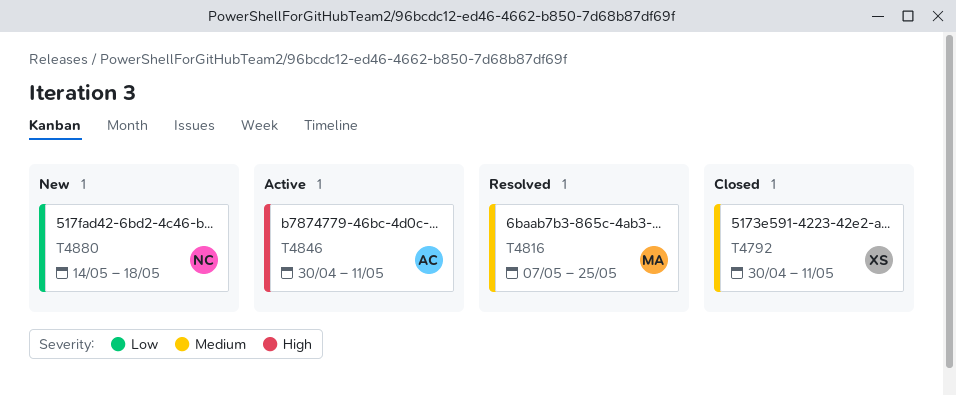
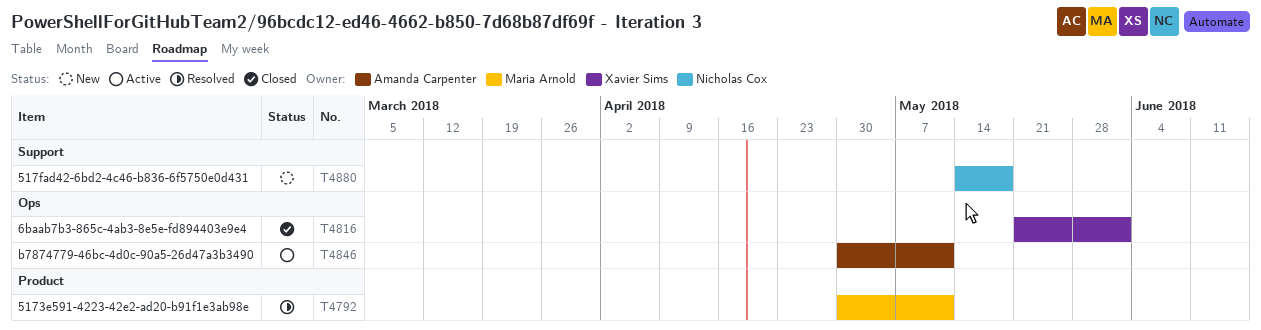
T4792, status: Closed -> Resolved
T4792, owner: Xavier Sims -> Maria Arnold
T4816, status: Resolved -> Closed
T4816, owner: Maria Arnold -> Xavier Sims
T4816, start: May 7 -> May 21
T4816, due: May 25 -> Jun 1

